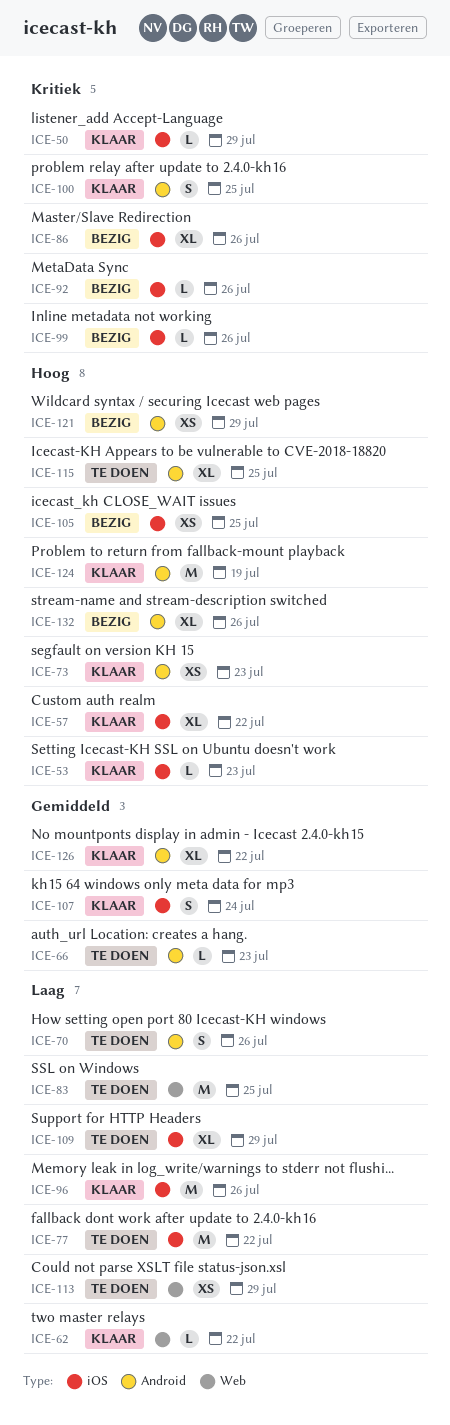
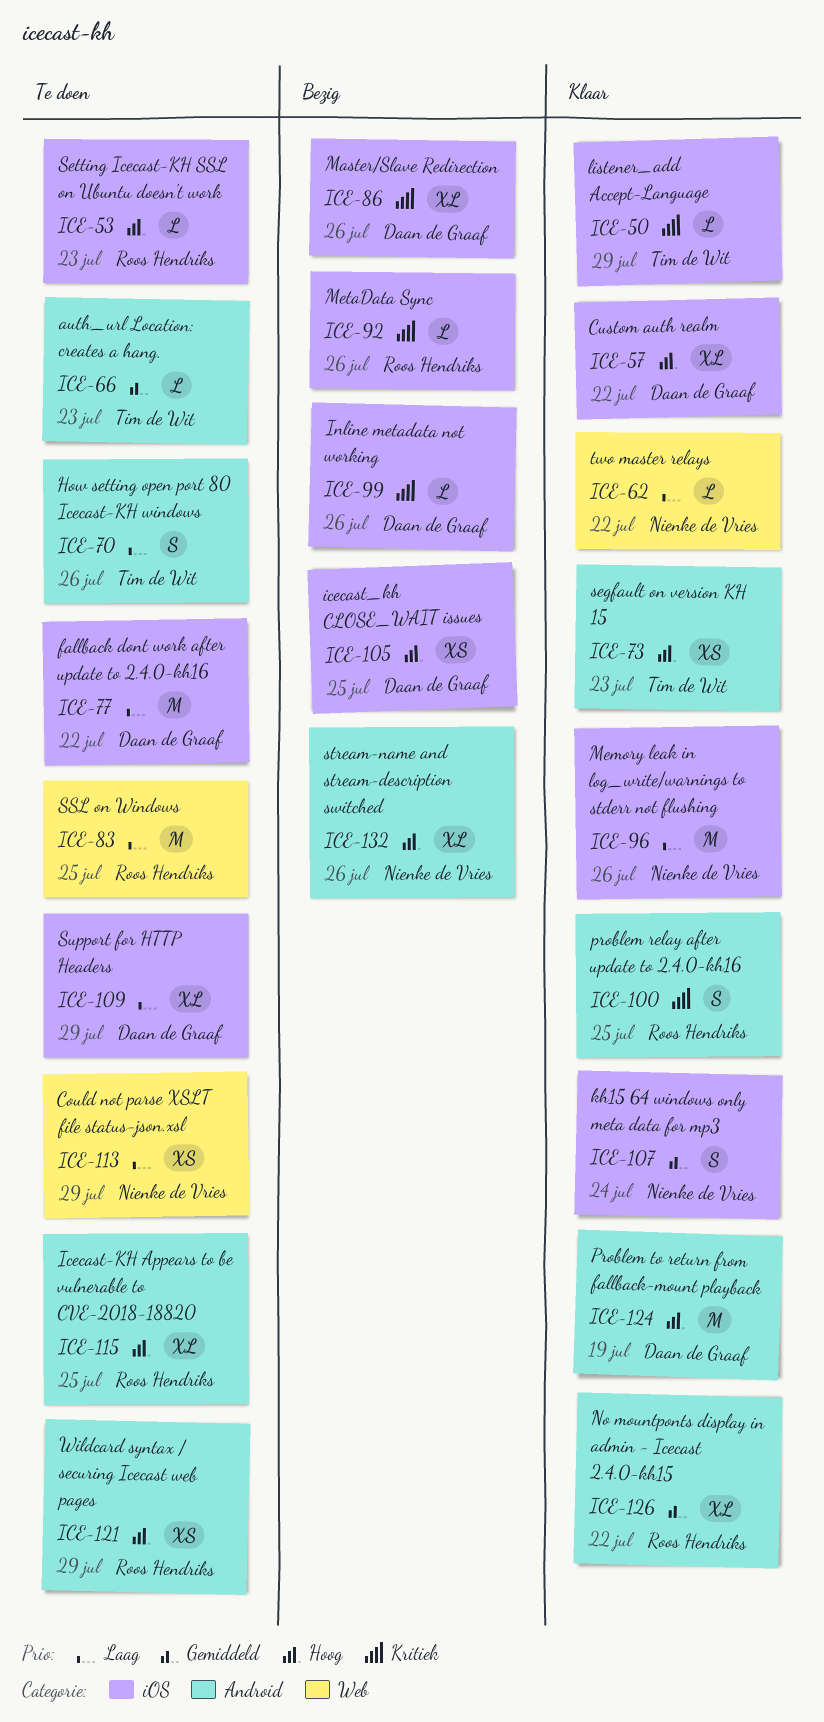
ICE-53, status: Klaar -> Te doen
ICE-121, status: Bezig -> Te doen

